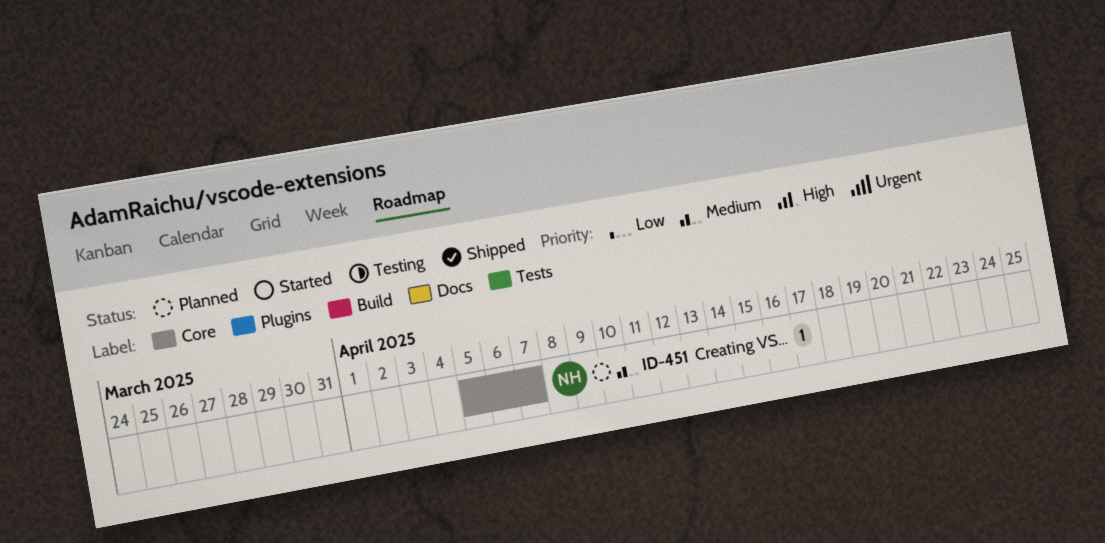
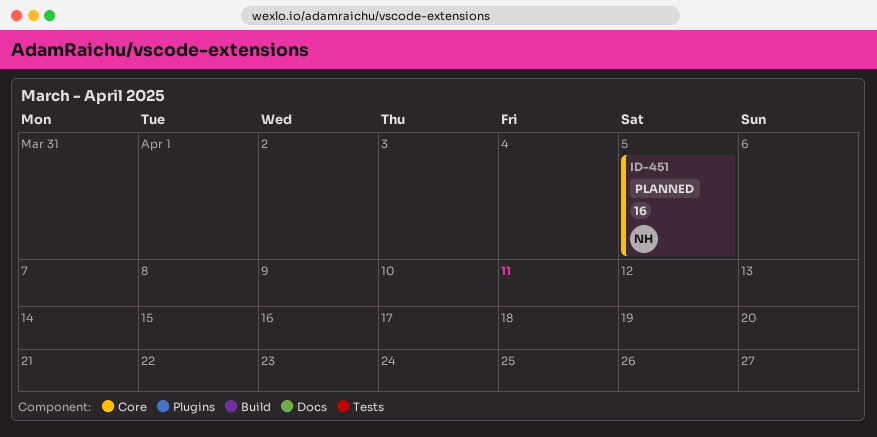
ID-451, estimate: 1 -> 16
ID-451, due: Apr 7 -> Apr 5

